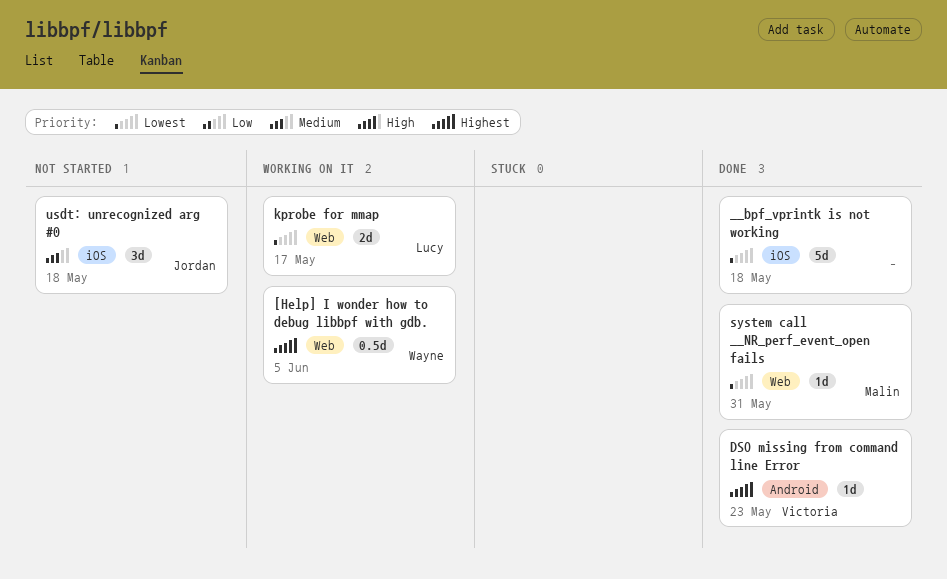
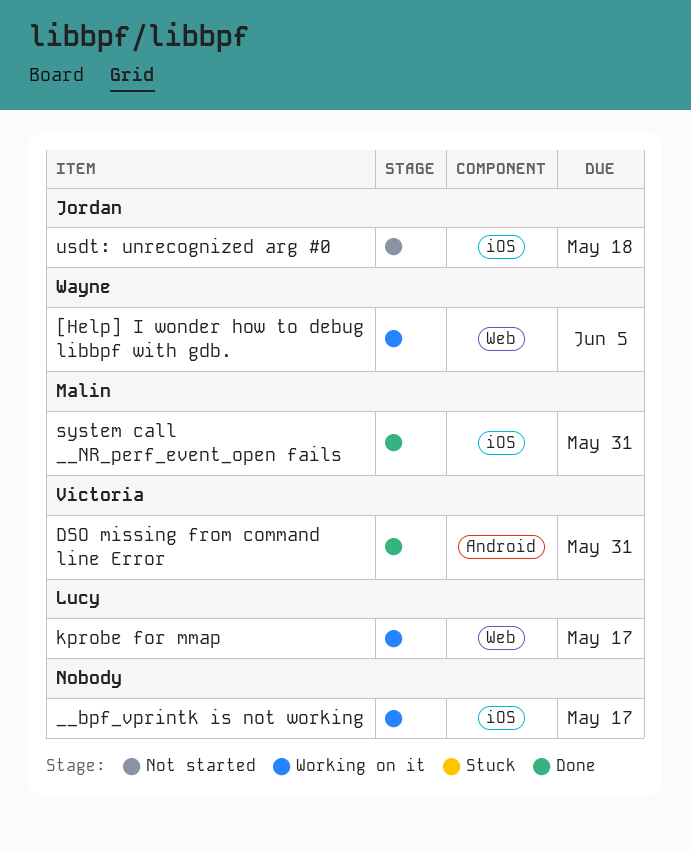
__bpf_vprintk is not working, status: Done -> Working on it
__bpf_vprintk is not working, due: May 18 -> May 17
DSO missing from command line Error, due: May 23 -> May 31
system call __NR_perf_event_open fails, label: Web -> iOS

